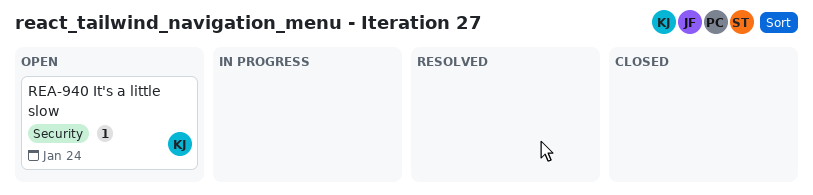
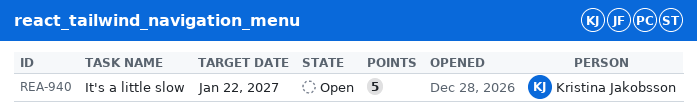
REA-940, estimate: 1 -> 5
REA-940, due: Jan 24 -> Jan 22

